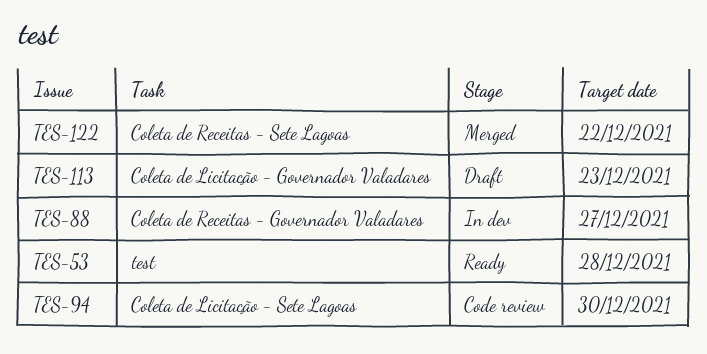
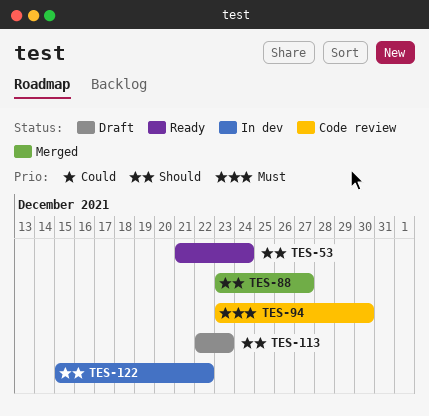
TES-53, due: Dec 28 -> Dec 24
TES-88, status: In dev -> Merged
TES-122, status: Merged -> In dev

